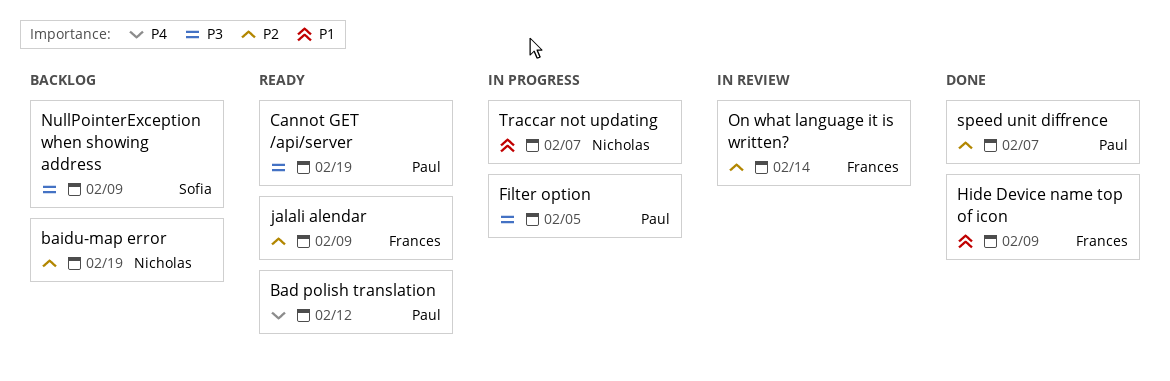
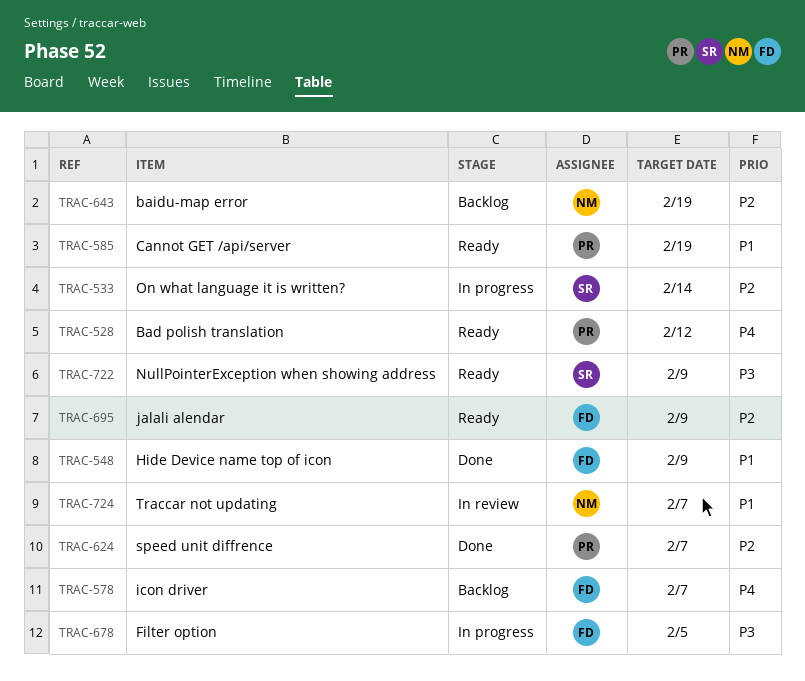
Cannot GET /api/server, priority: P3 -> P1
Filter option, owner: Paul -> Frances
icon driver: none -> present
NullPointerException when showing address, status: Backlog -> Ready
On what language it is written?, status: In review -> In progress
On what language it is written?, owner: Frances -> Sofia
Traccar not updating, status: In progress -> In review

